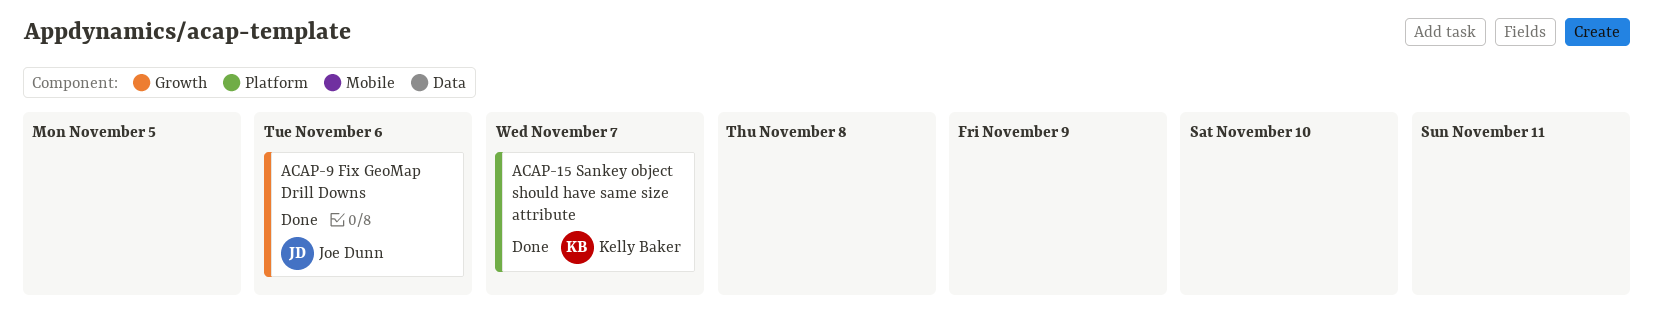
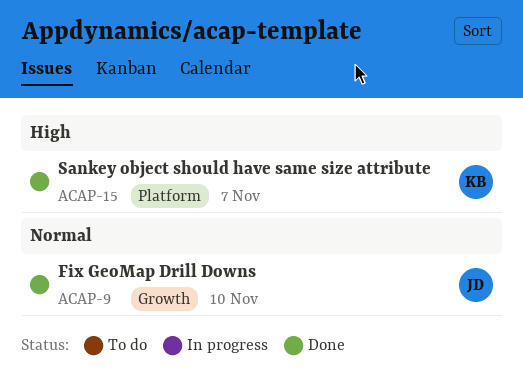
ACAP-9, due: Nov 6 -> Nov 10

